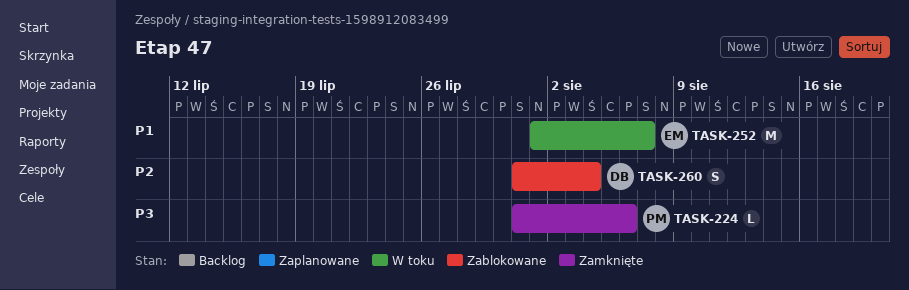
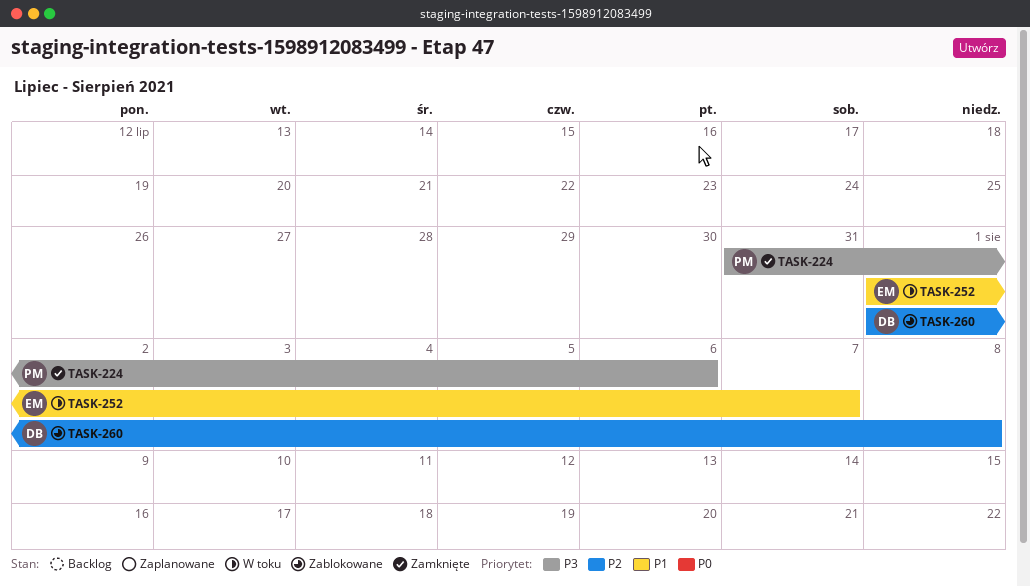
TASK-260, start: Jul 31 -> Aug 1
TASK-260, due: Aug 4 -> Aug 8

